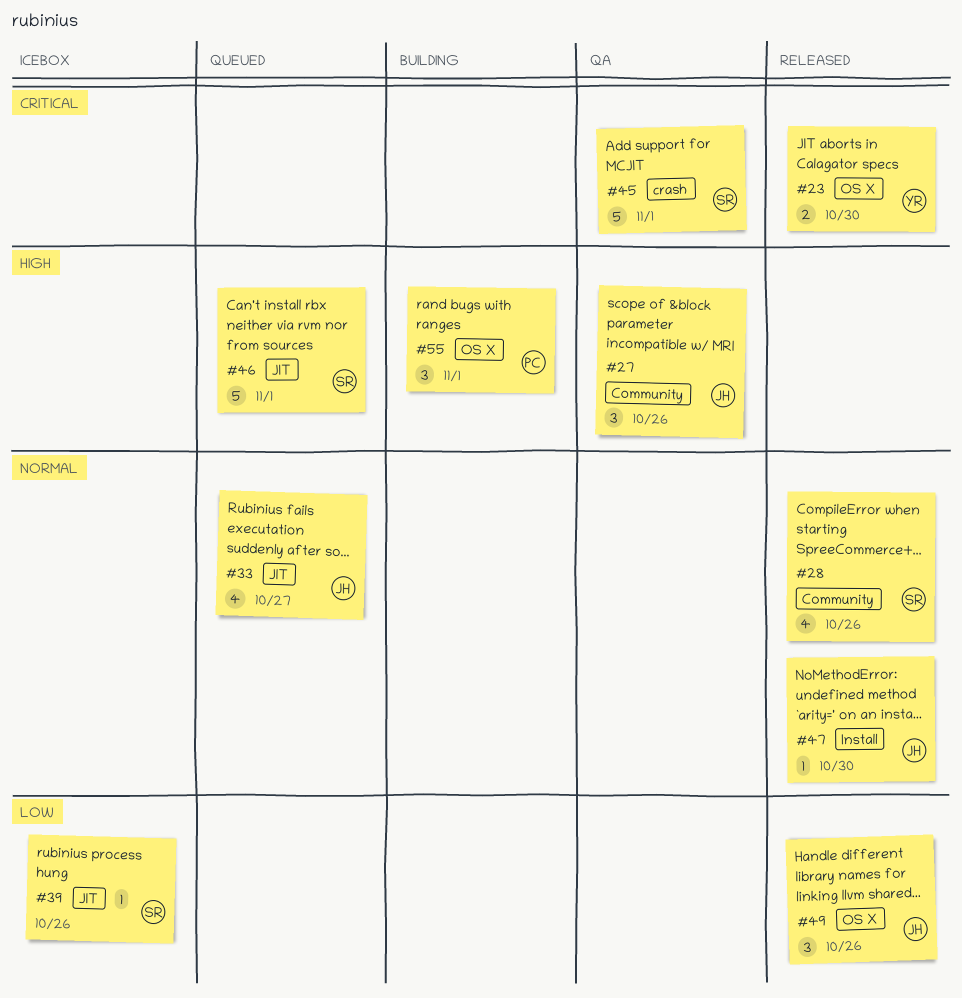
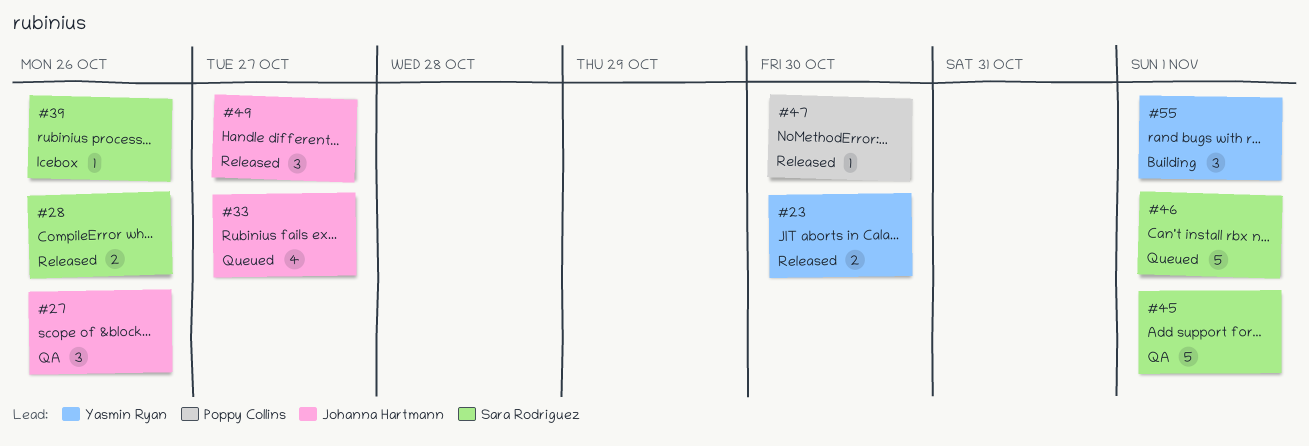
#28, estimate: 4 -> 2
#47, owner: Johanna Hartmann -> Poppy Collins
#49, due: Oct 26 -> Oct 27
#55, owner: Poppy Collins -> Yasmin Ryan

